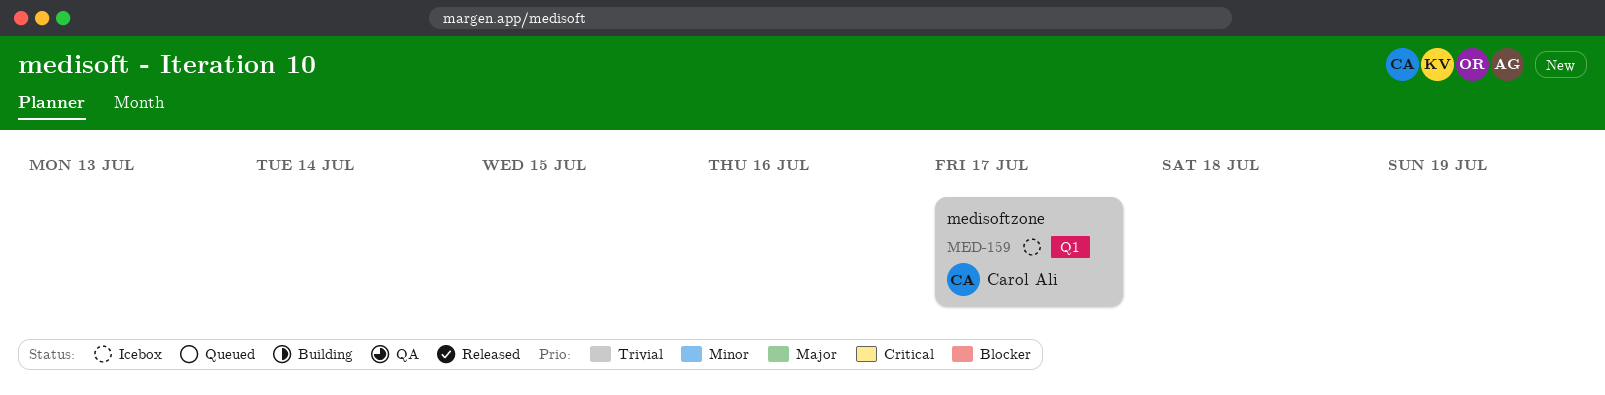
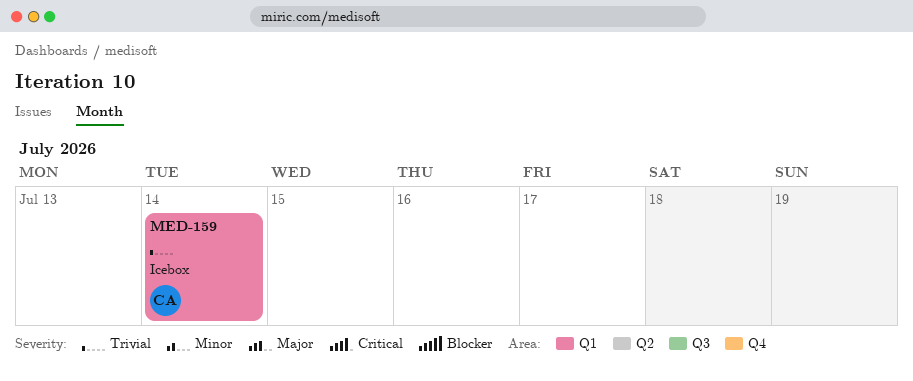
MED-159, due: Jul 17 -> Jul 14

